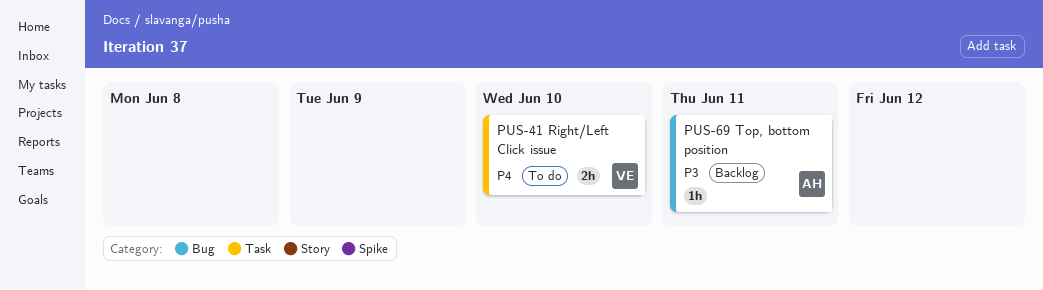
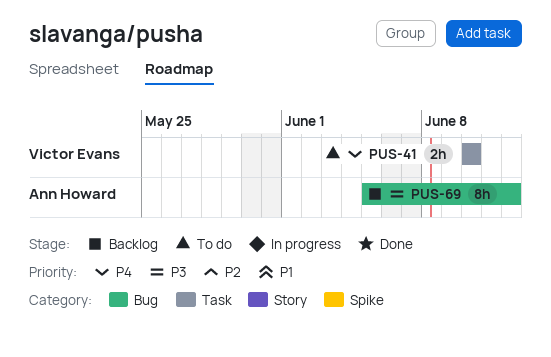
PUS-69, estimate: 1h -> 8h
PUS-69, due: Jun 11 -> Jun 12

